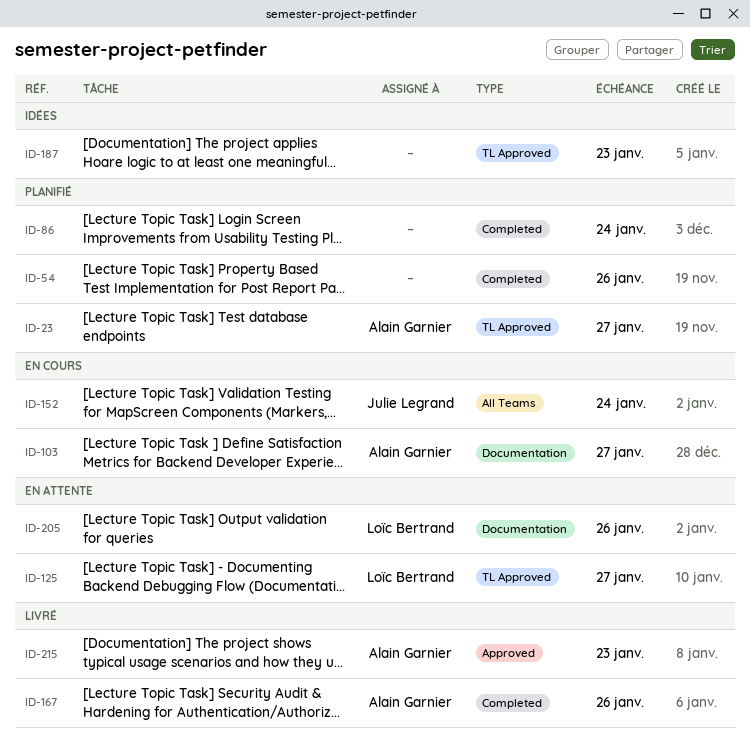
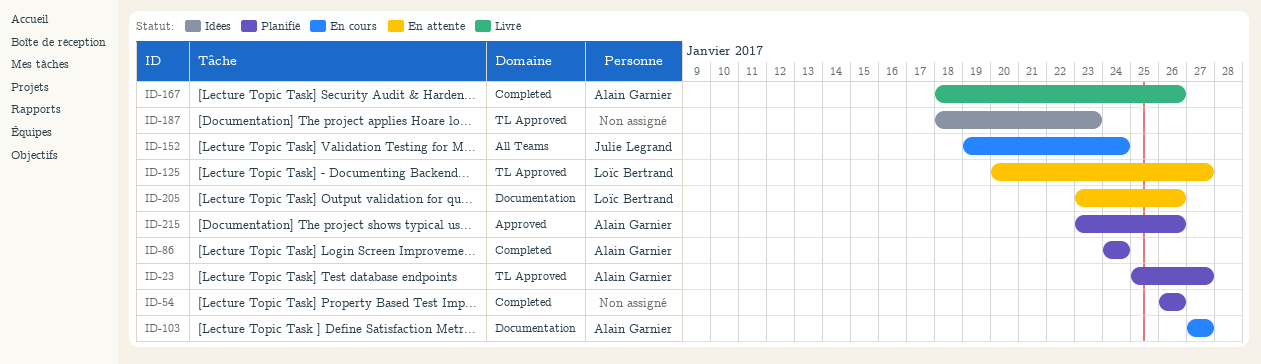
ID-86, owner: none -> Alain Garnier
ID-215, status: Livré -> Planifié
ID-215, due: Jan 23 -> Jan 26

